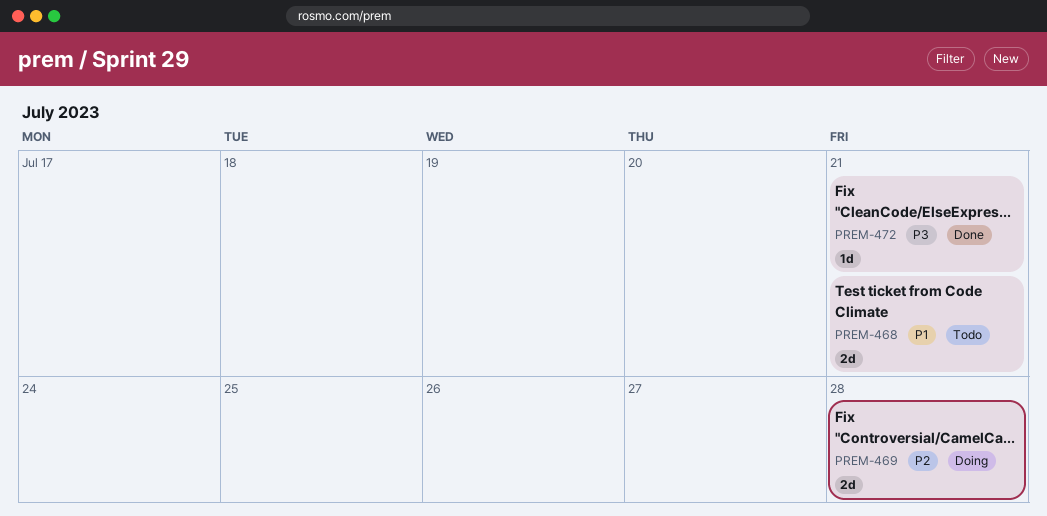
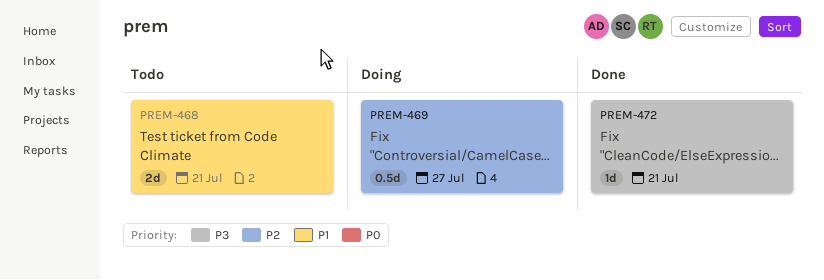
PREM-469, estimate: 2d -> 0.5d
PREM-469, due: Jul 28 -> Jul 27

